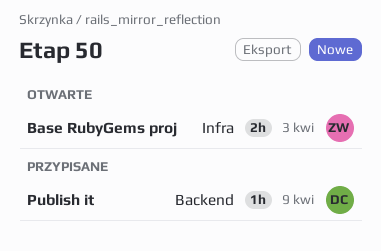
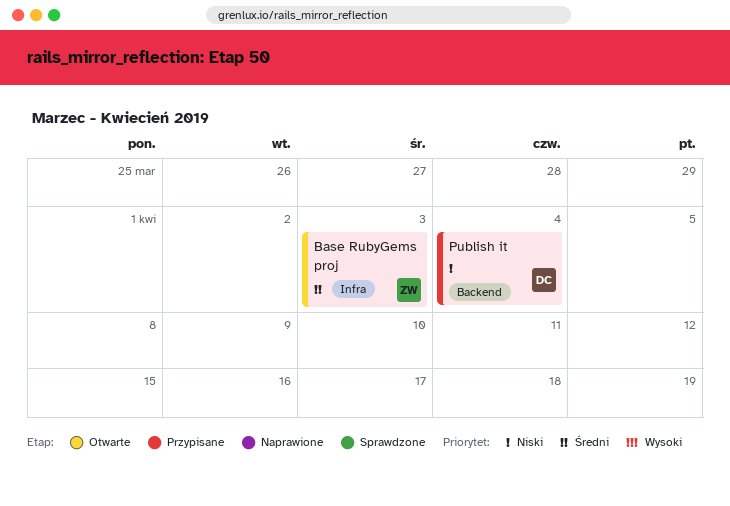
Publish it, due: Apr 9 -> Apr 4

